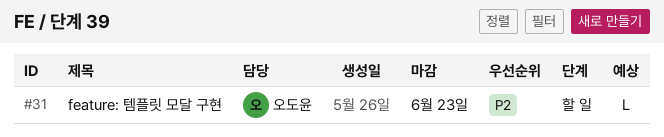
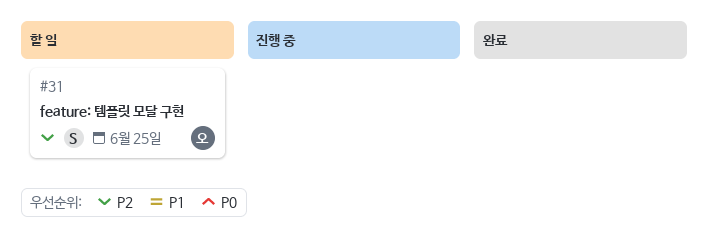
#31, estimate: L -> S
#31, due: Jun 23 -> Jun 25

